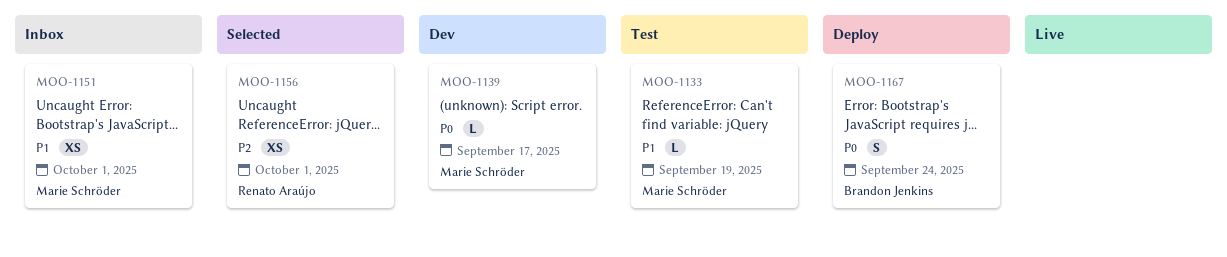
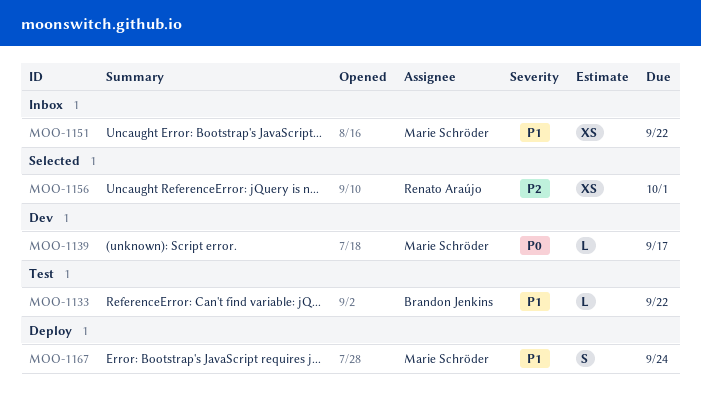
MOO-1133, owner: Marie Schröder -> Brandon Jenkins
MOO-1133, due: Sep 19 -> Sep 22
MOO-1151, due: Oct 1 -> Sep 22
MOO-1167, owner: Brandon Jenkins -> Marie Schröder
MOO-1167, priority: P0 -> P1

